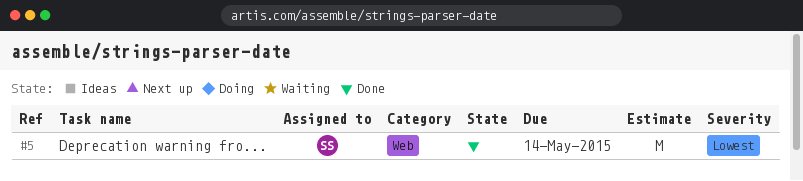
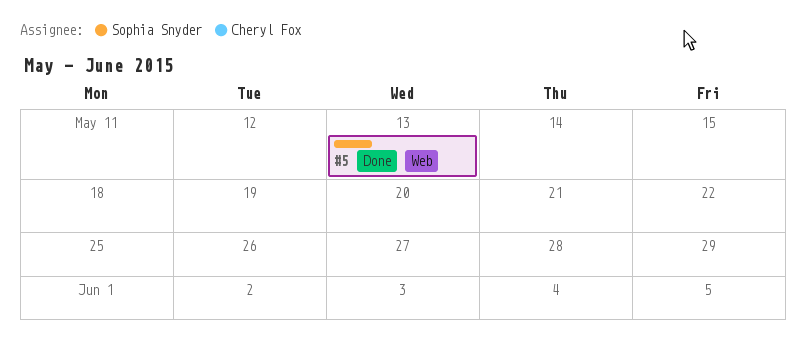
#5, due: May 14 -> May 13

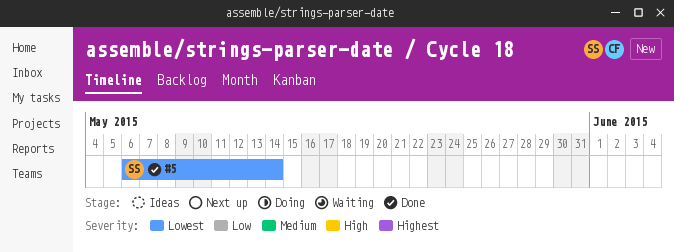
#5, due: May 13 -> May 14

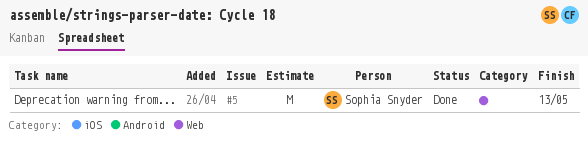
#5, due: May 14 -> May 13

